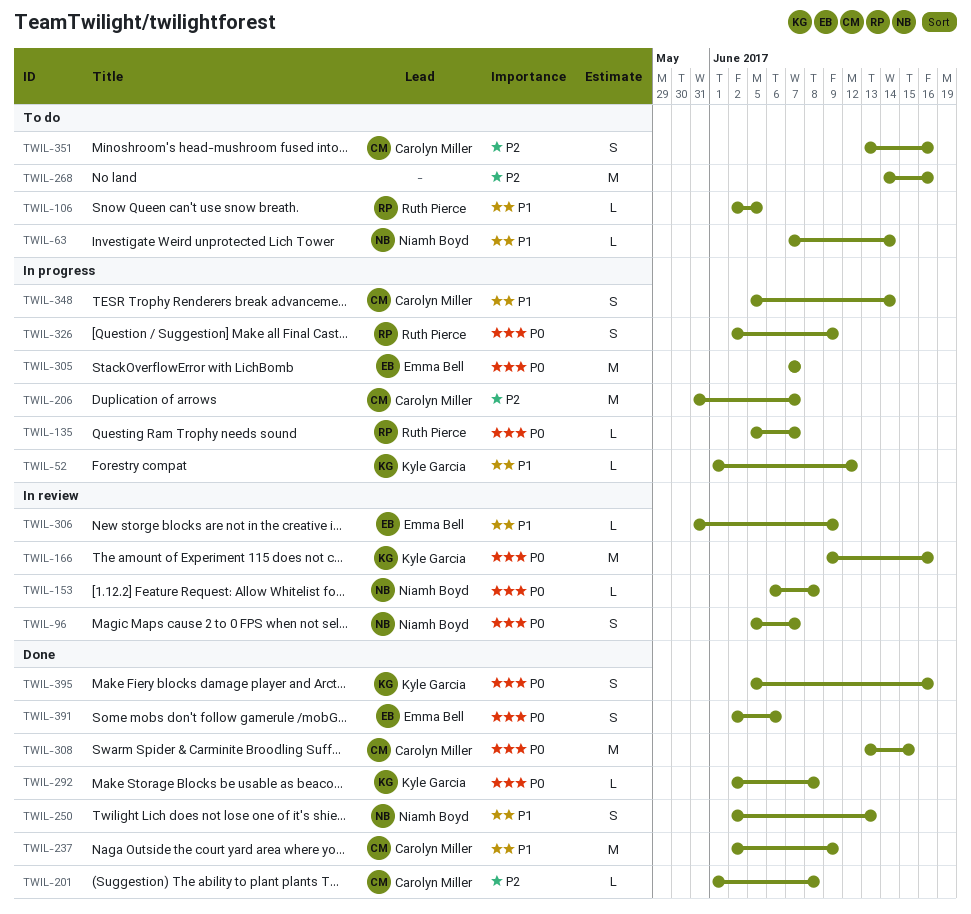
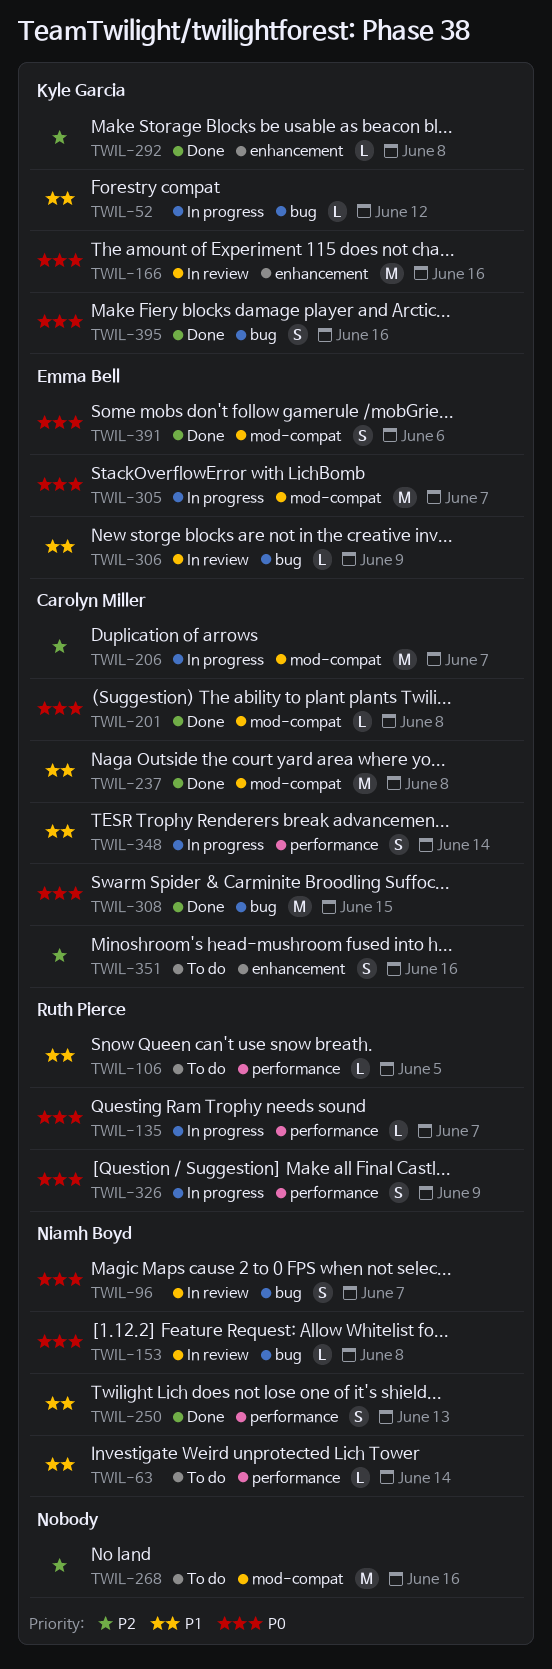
TWIL-201, priority: P2 -> P0
TWIL-237, due: Jun 9 -> Jun 8
TWIL-292, priority: P0 -> P2

